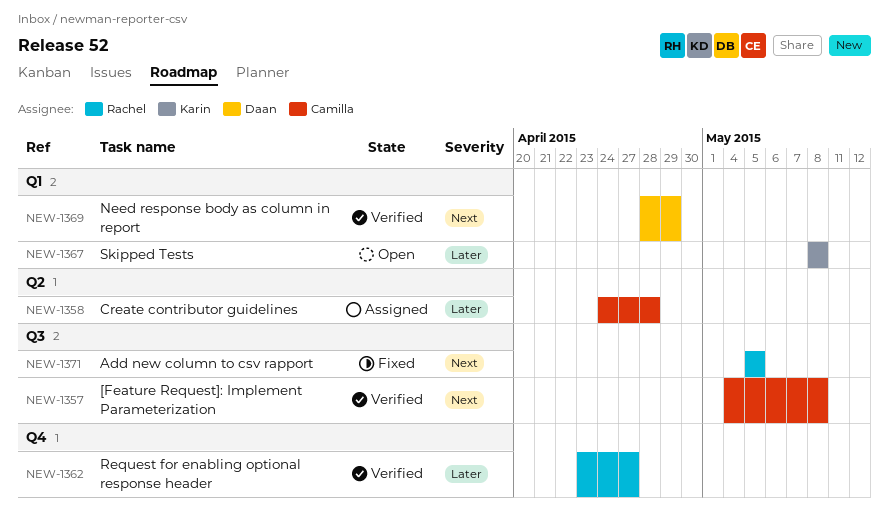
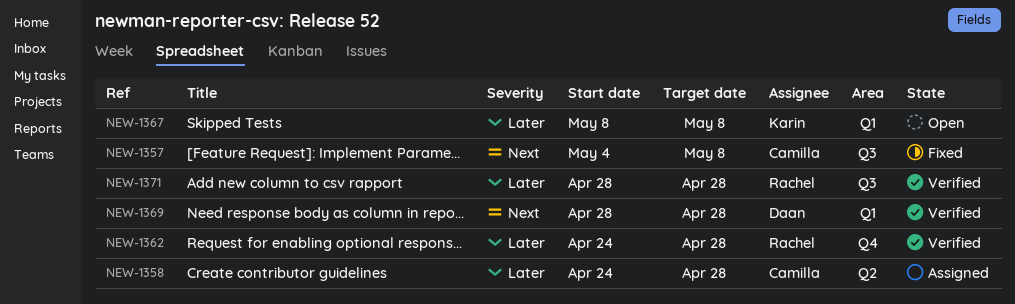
NEW-1357, status: Verified -> Fixed
NEW-1362, start: Apr 23 -> Apr 24
NEW-1362, due: Apr 27 -> Apr 28
NEW-1369, due: Apr 29 -> Apr 28
NEW-1371, status: Fixed -> Verified
NEW-1371, priority: Next -> Later
NEW-1371, start: May 5 -> Apr 28
NEW-1371, due: May 5 -> Apr 28

